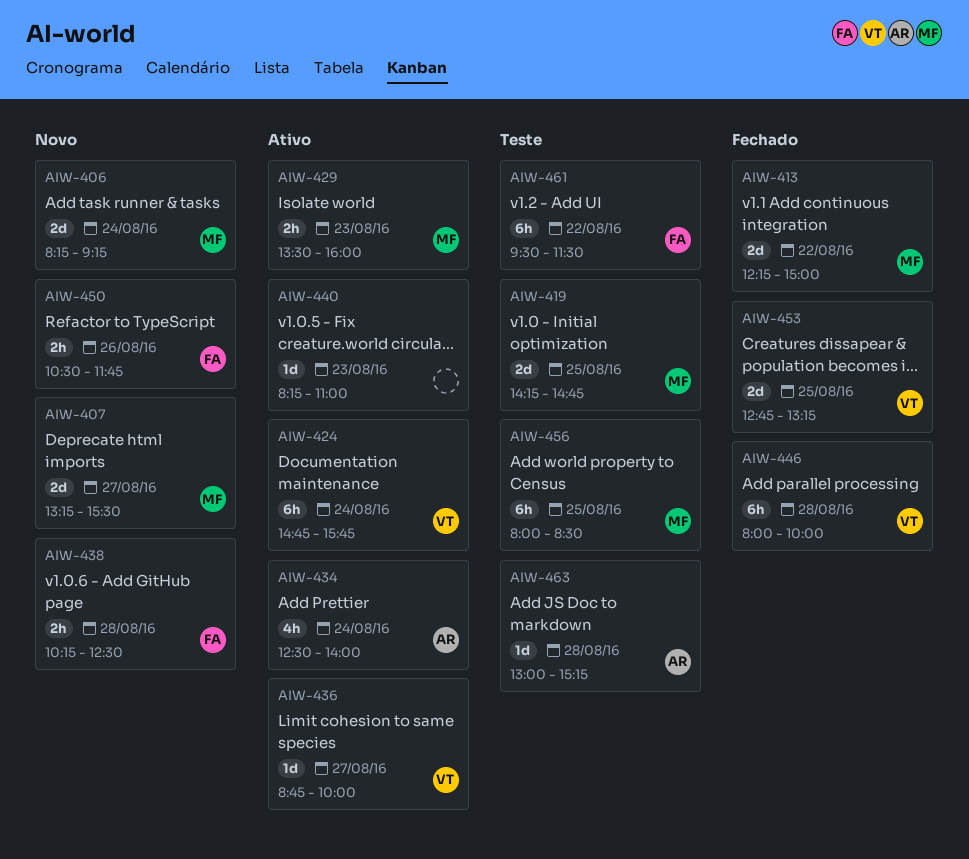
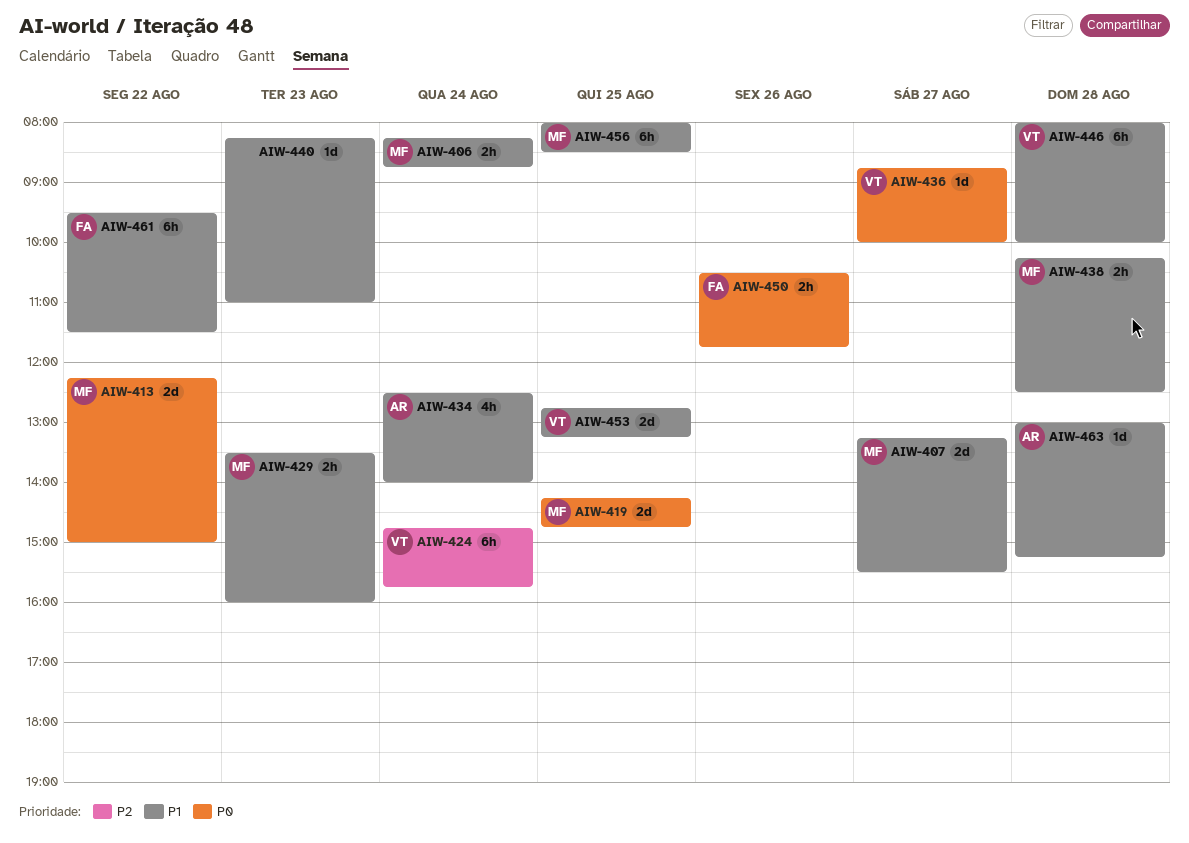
AIW-406, estimate: 2d -> 2h
AIW-406, ends: 09:15 -> 08:45
AIW-438, owner: FA -> MF

